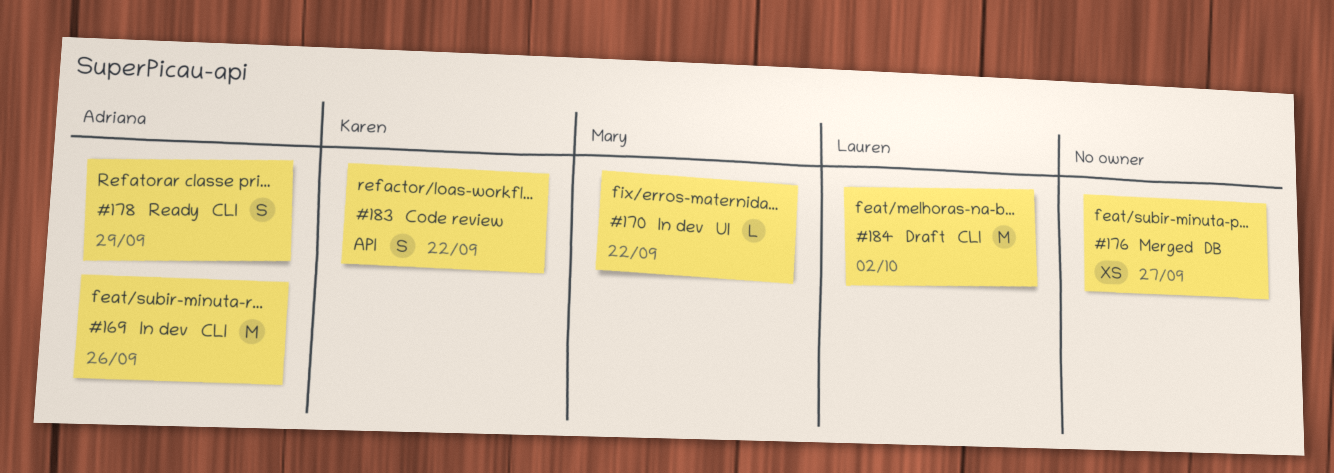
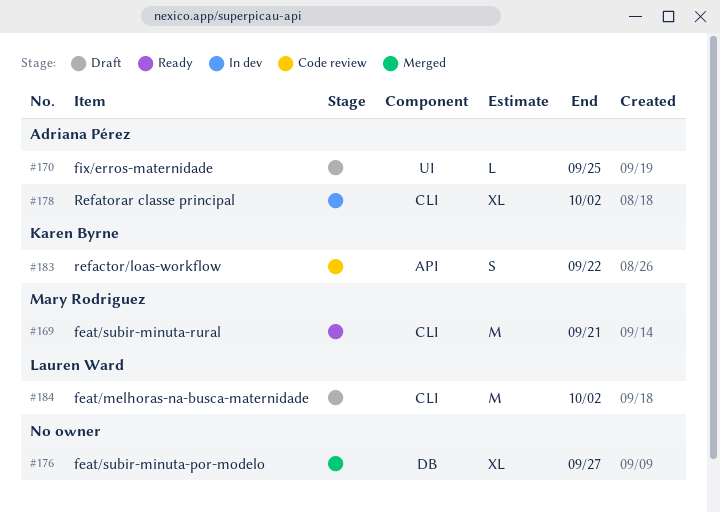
#169, status: In dev -> Ready
#169, owner: Adriana Pérez -> Mary Rodriguez
#169, due: Sep 26 -> Sep 21
#170, status: In dev -> Draft
#170, owner: Mary Rodriguez -> Adriana Pérez
#170, due: Sep 22 -> Sep 25
#176, estimate: XS -> XL
#178, status: Ready -> In dev
#178, estimate: S -> XL
#178, due: Sep 29 -> Oct 2

